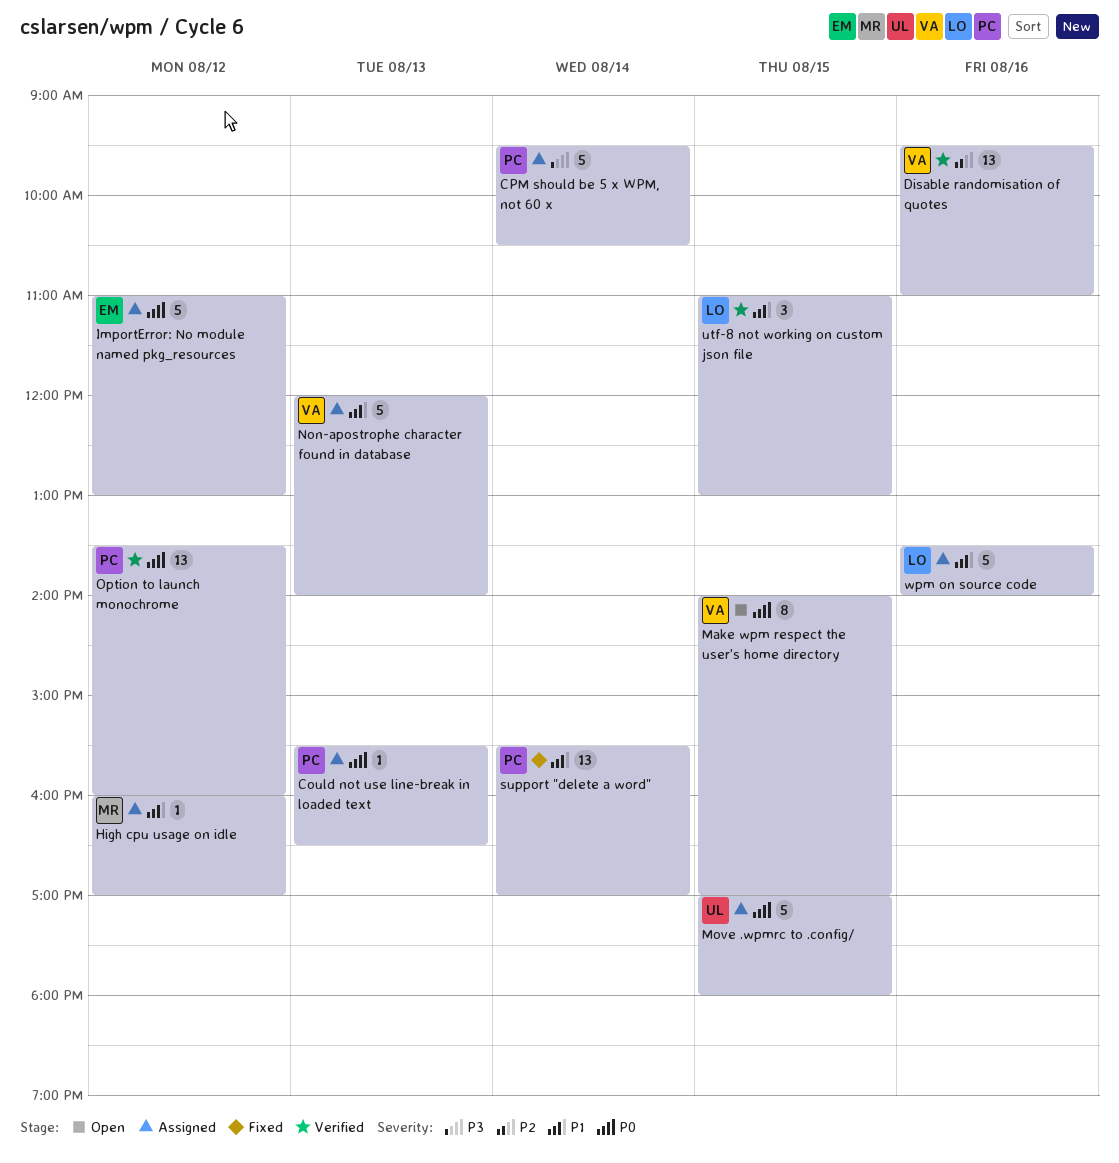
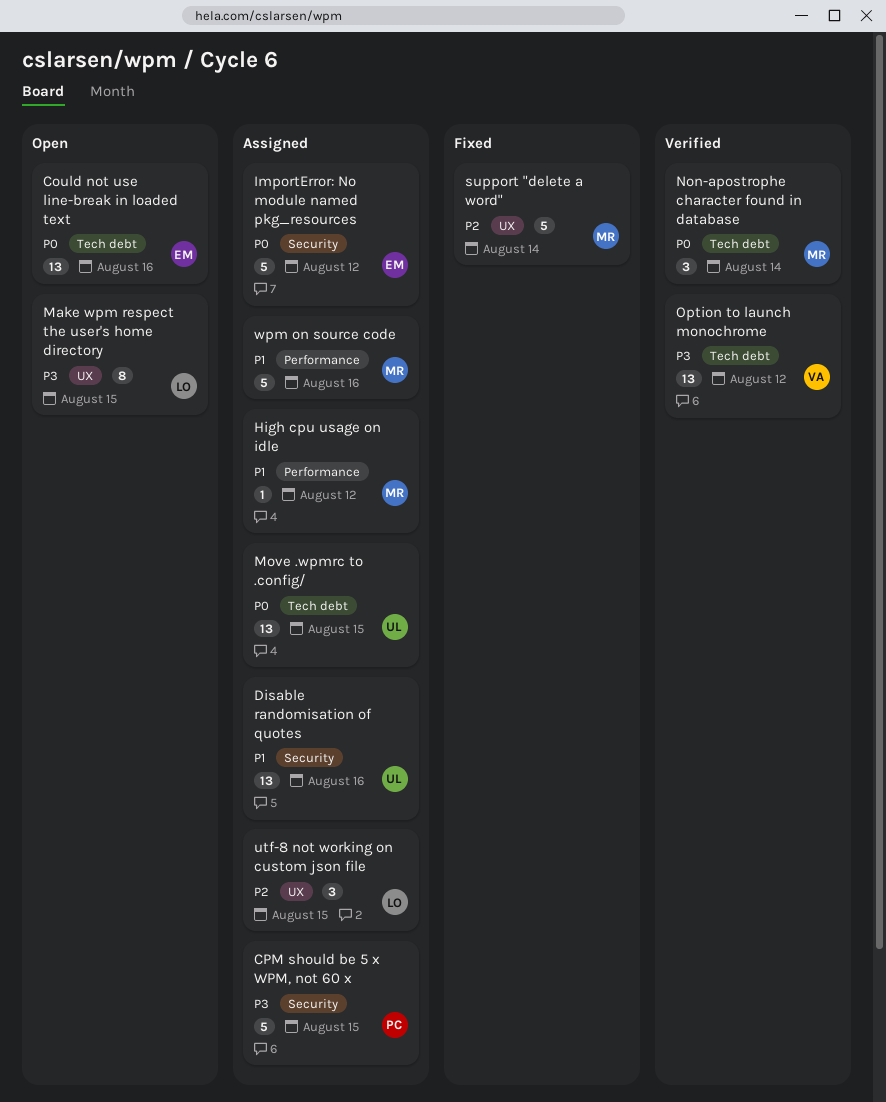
Could not use line-break in loaded text, status: Assigned -> Open
Could not use line-break in loaded text, owner: PC -> EM
Could not use line-break in loaded text, estimate: 1 -> 13
Could not use line-break in loaded text, day: Aug 13 -> Aug 16
CPM should be 5 x WPM, not 60 x, day: Aug 14 -> Aug 15
Disable randomisation of quotes, status: Verified -> Assigned
Disable randomisation of quotes, owner: VA -> UL
Disable randomisation of quotes, priority: P2 -> P1
Make wpm respect the user's home directory, owner: VA -> LO
Make wpm respect the user's home directory, priority: P0 -> P3
Move .wpmrc to .config/, estimate: 5 -> 13
Non-apostrophe character found in database, status: Assigned -> Verified
Non-apostrophe character found in database, owner: VA -> MR
Non-apostrophe character found in database, priority: P1 -> P0
Non-apostrophe character found in database, estimate: 5 -> 3
Non-apostrophe character found in database, day: Aug 13 -> Aug 14
Option to launch monochrome, owner: PC -> VA
Option to launch monochrome, priority: P0 -> P3
support "delete a word", owner: PC -> MR
support "delete a word", priority: P1 -> P2
support "delete a word", estimate: 13 -> 5
utf-8 not working on custom json file, status: Verified -> Assigned
utf-8 not working on custom json file, priority: P1 -> P2
wpm on source code, owner: LO -> MR

